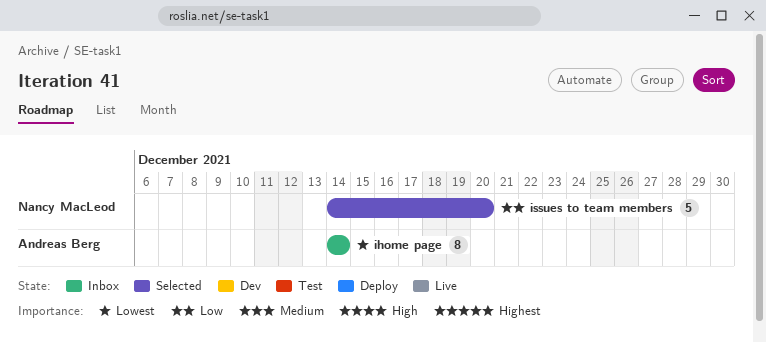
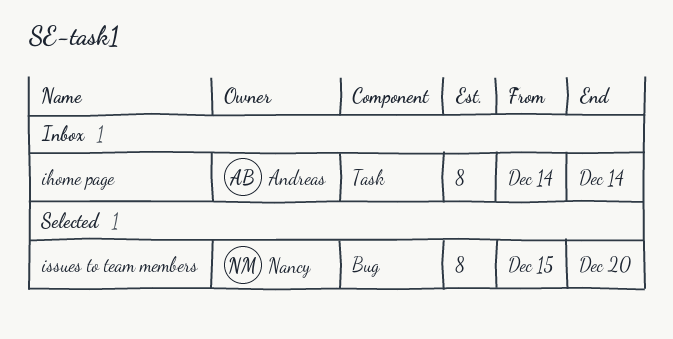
issues to team members, estimate: 5 -> 8
issues to team members, start: Dec 14 -> Dec 15

